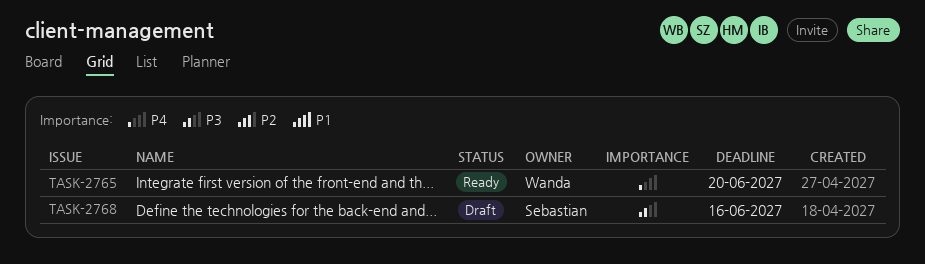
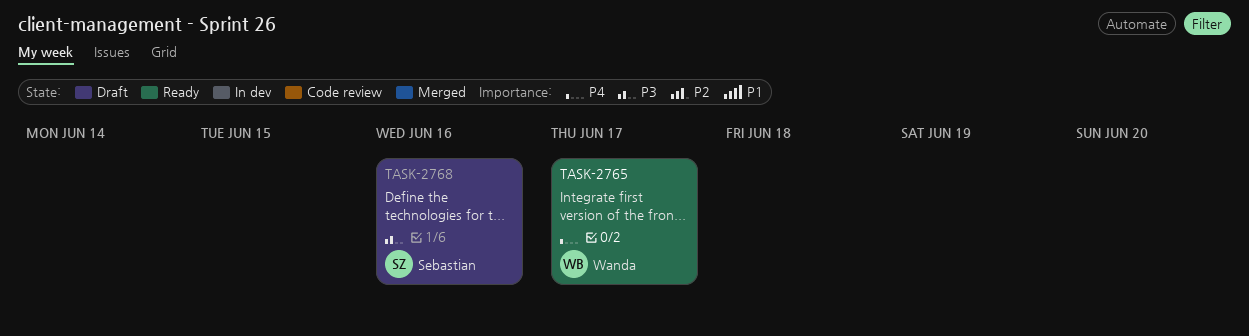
TASK-2765, due: Jun 20 -> Jun 17

